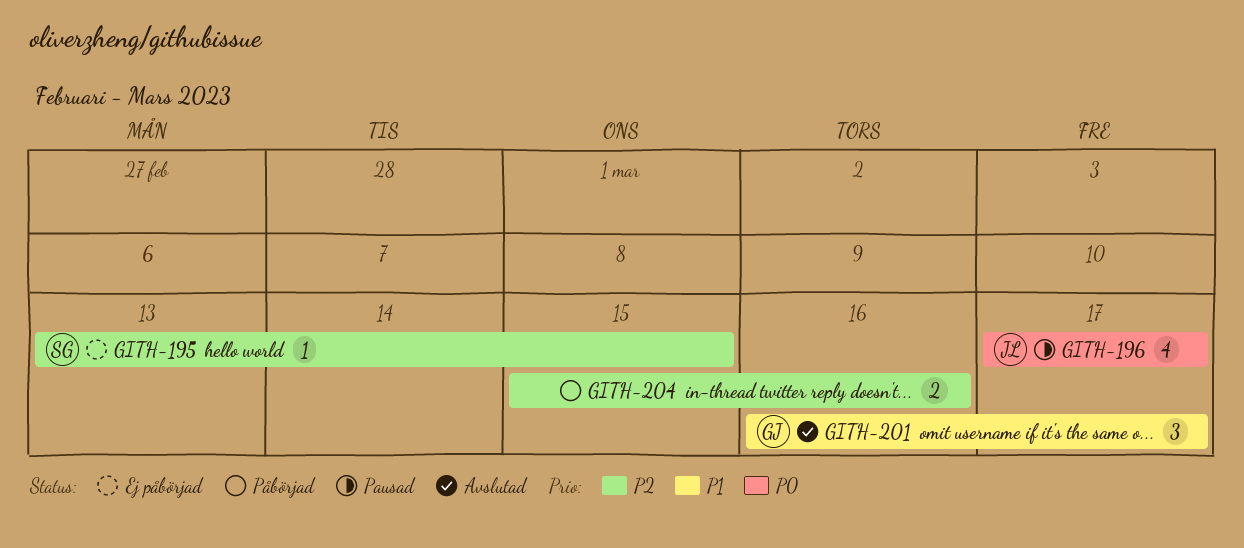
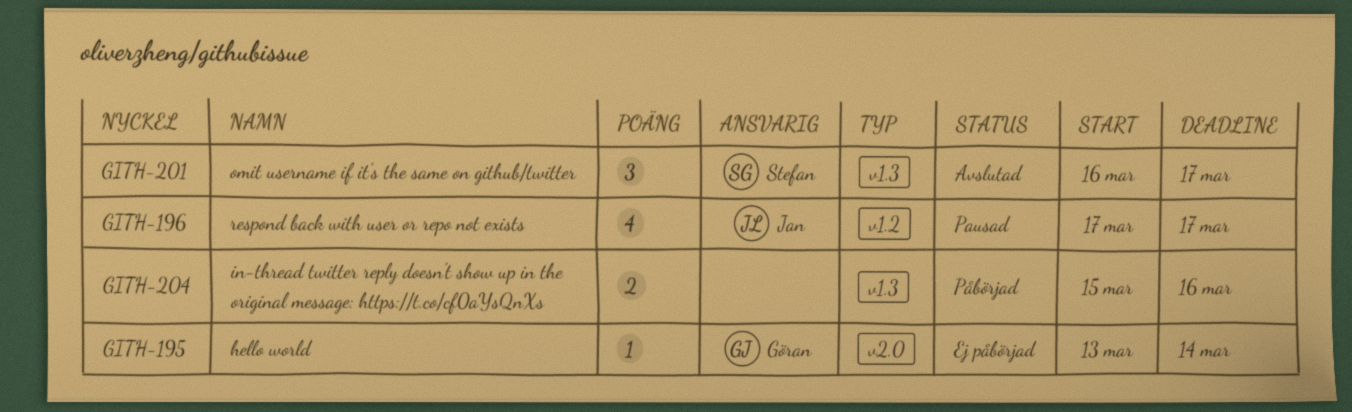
GITH-195, owner: Stefan -> Göran
GITH-195, due: Mar 15 -> Mar 14
GITH-201, owner: Göran -> Stefan

